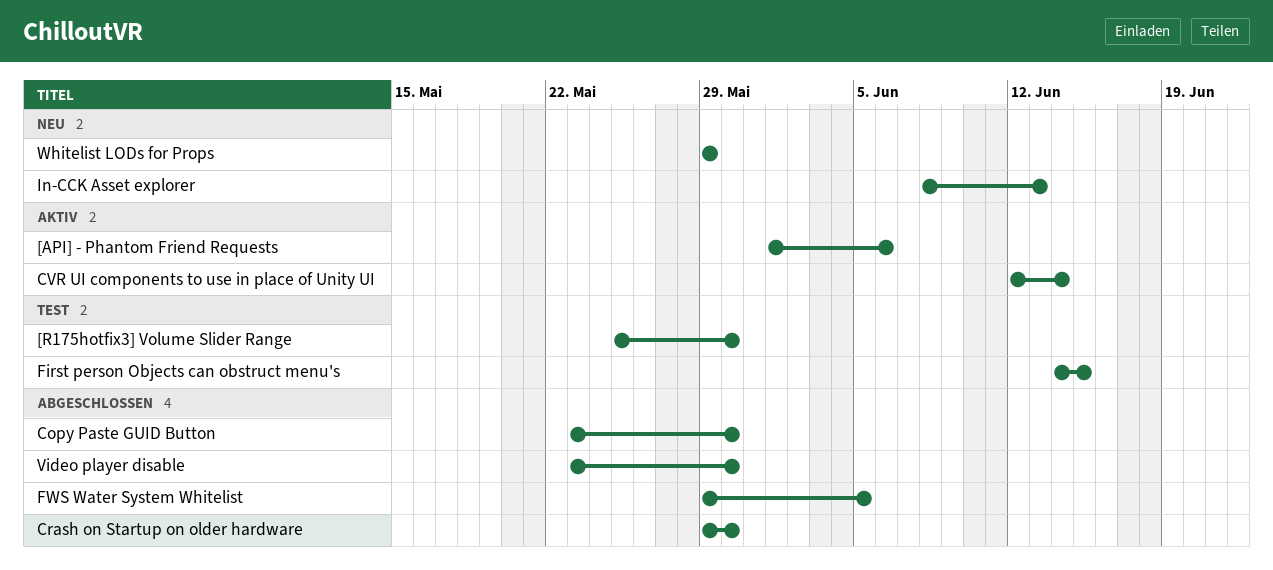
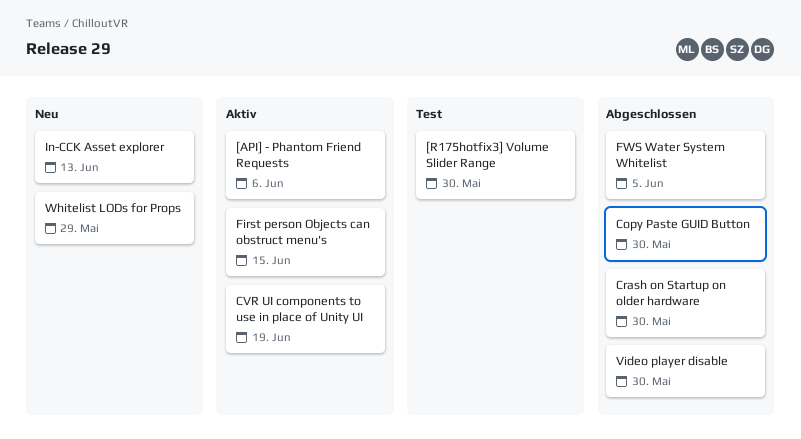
CVR UI components to use in place of Unity UI, due: Jun 14 -> Jun 19
First person Objects can obstruct menu's, status: Test -> Aktiv

